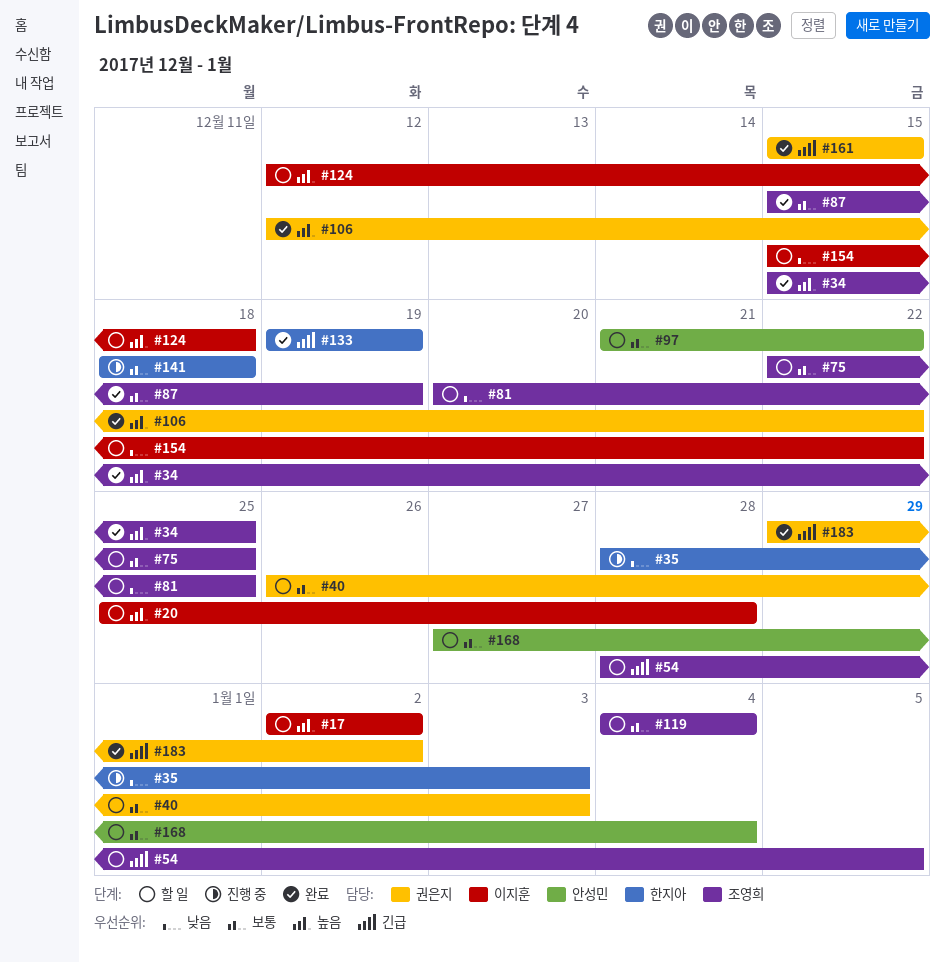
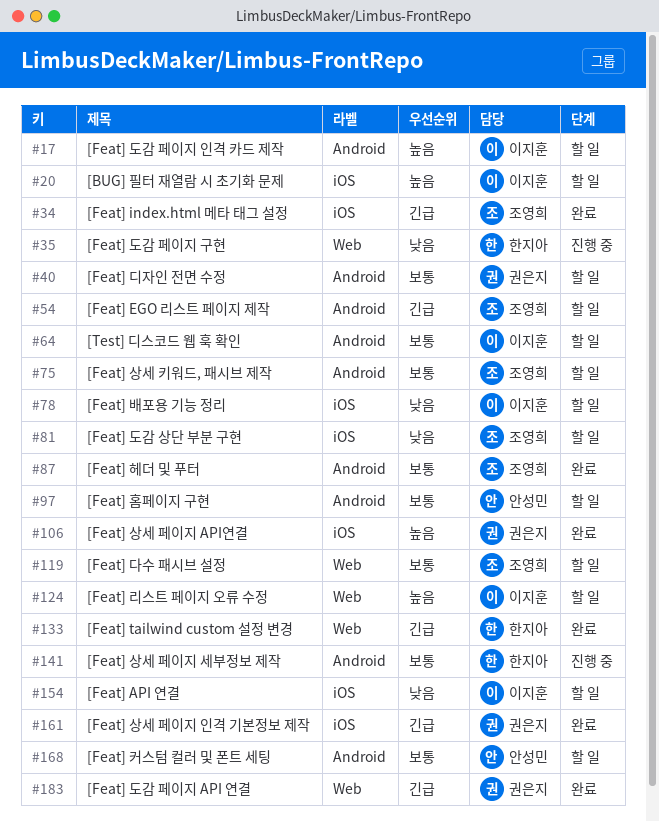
#34, priority: 높음 -> 긴급
#64: none -> present
#78: none -> present

